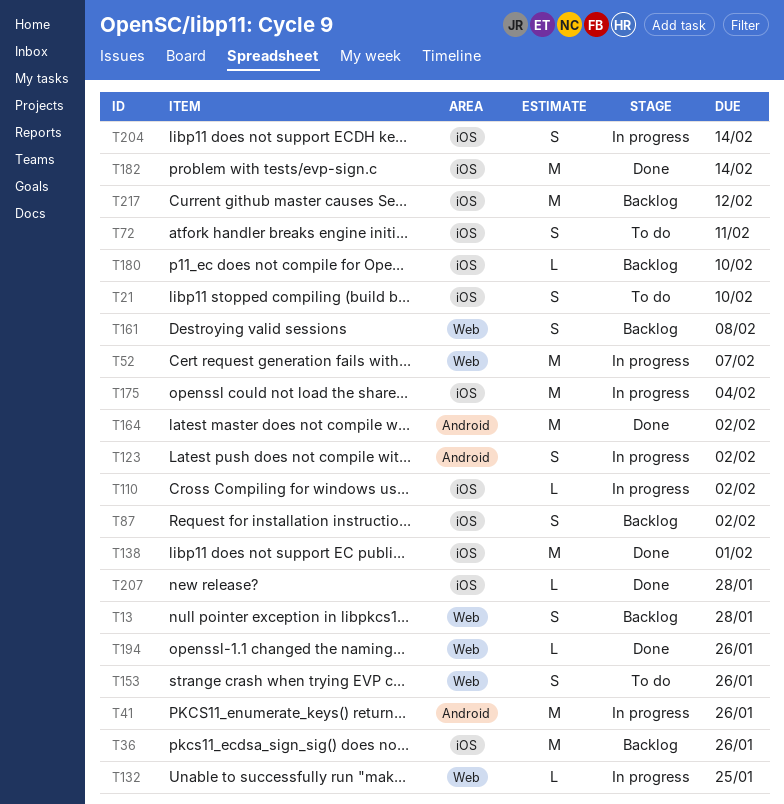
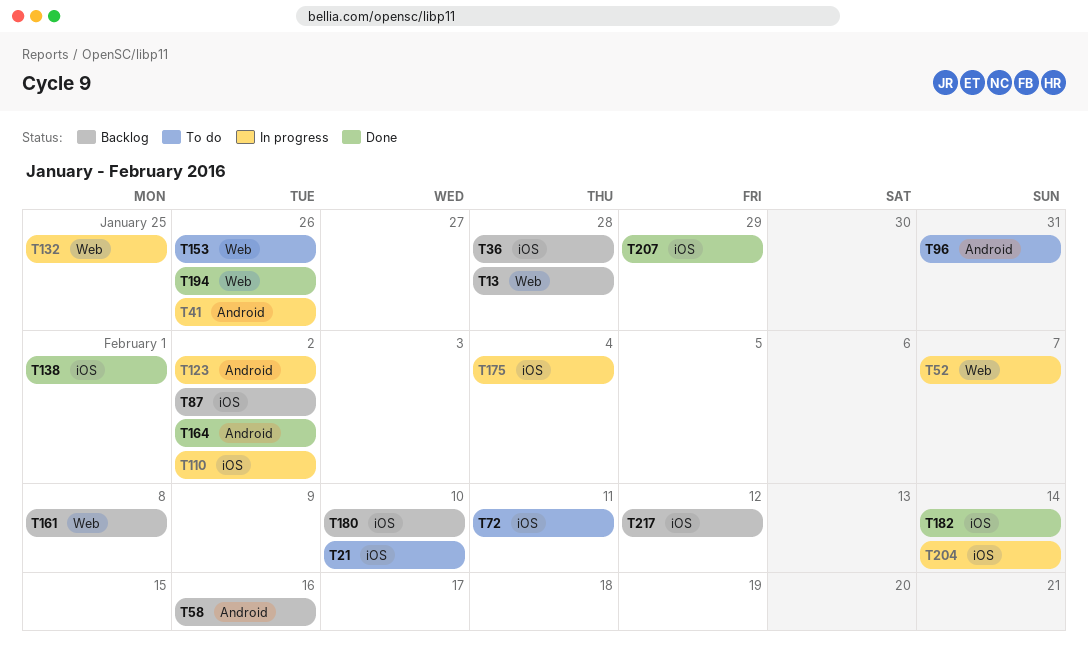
T36, due: Jan 26 -> Jan 28
T58: none -> present
T96: none -> present
T207, due: Jan 28 -> Jan 29

